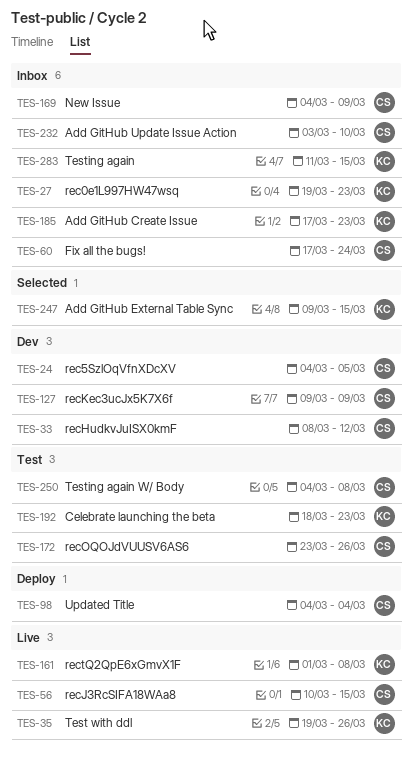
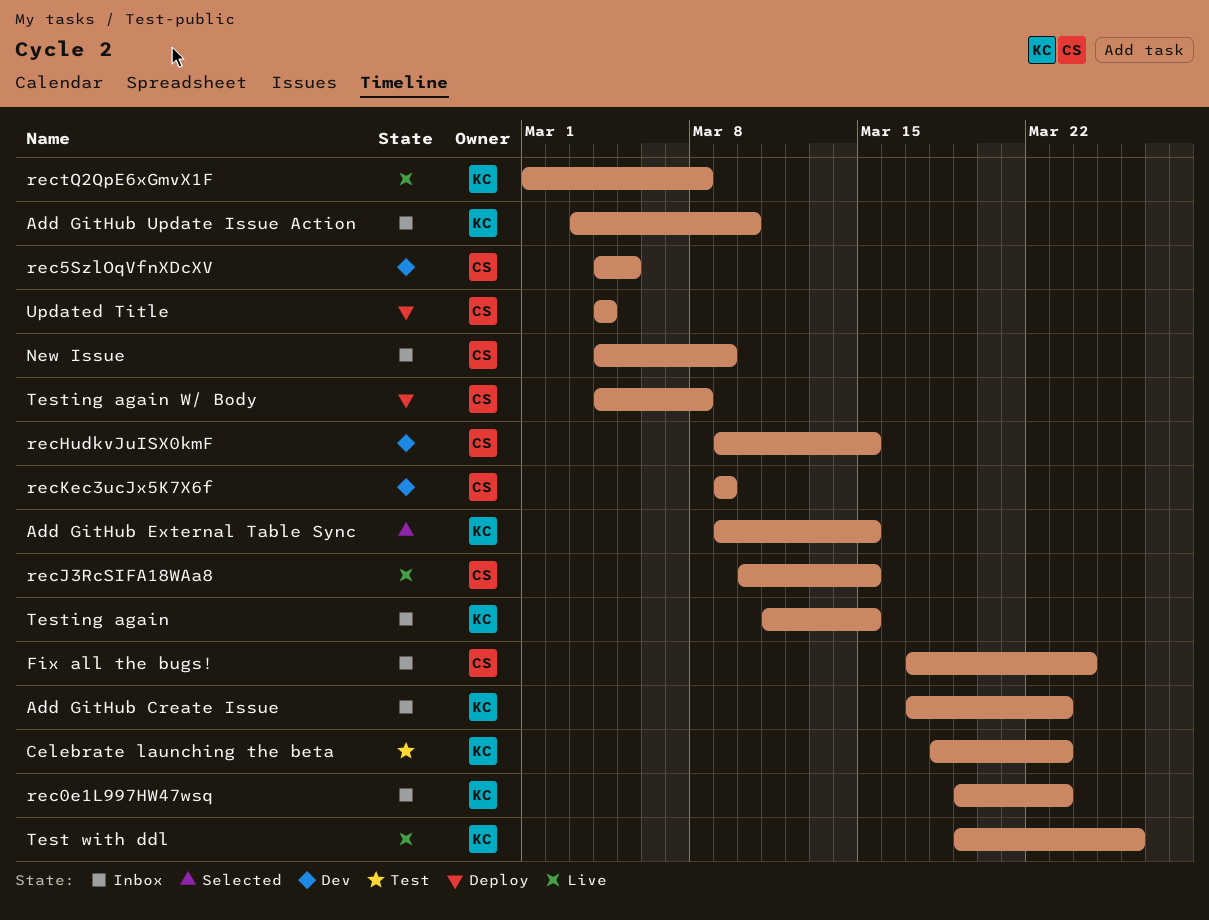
Add GitHub Update Issue Action, owner: CS -> KC
recHudkvJuISX0kmF, start: Mar 8 -> Mar 9
recHudkvJuISX0kmF, due: Mar 12 -> Mar 15
recOQOJdVUUSV6AS6: present -> none
Testing again W/ Body, status: Test -> Deploy

